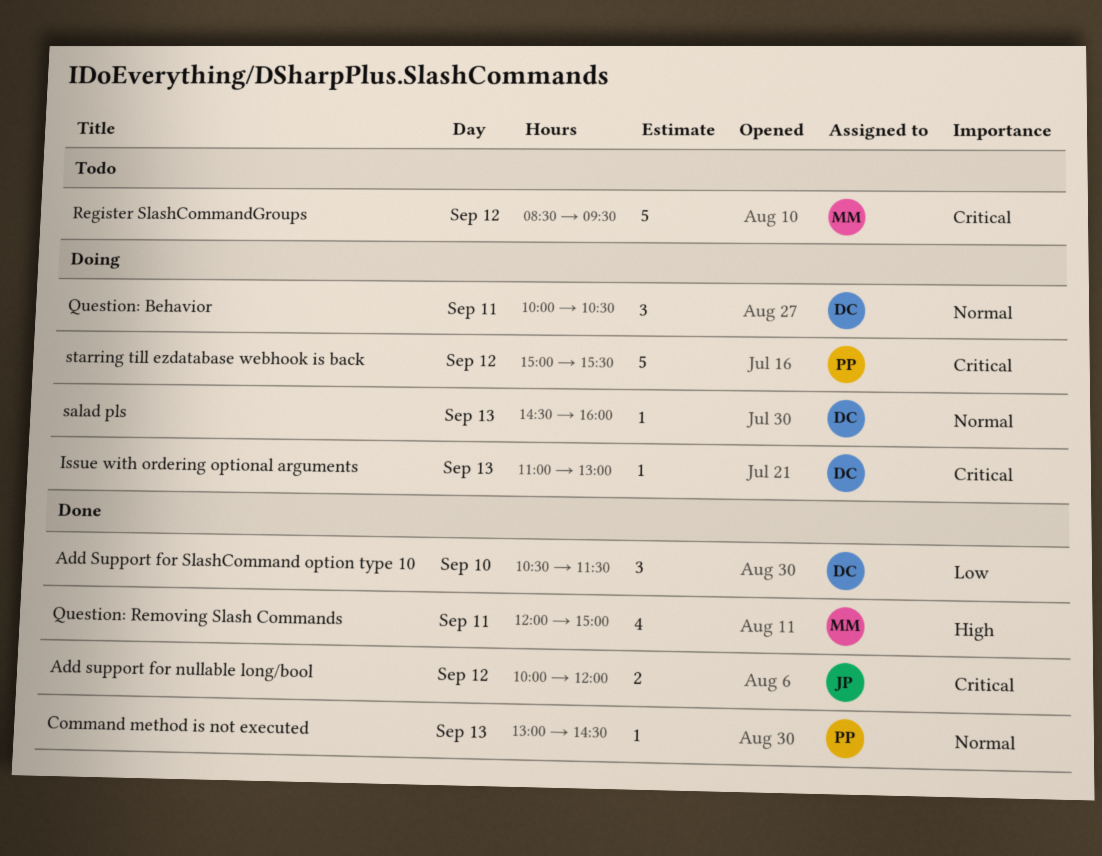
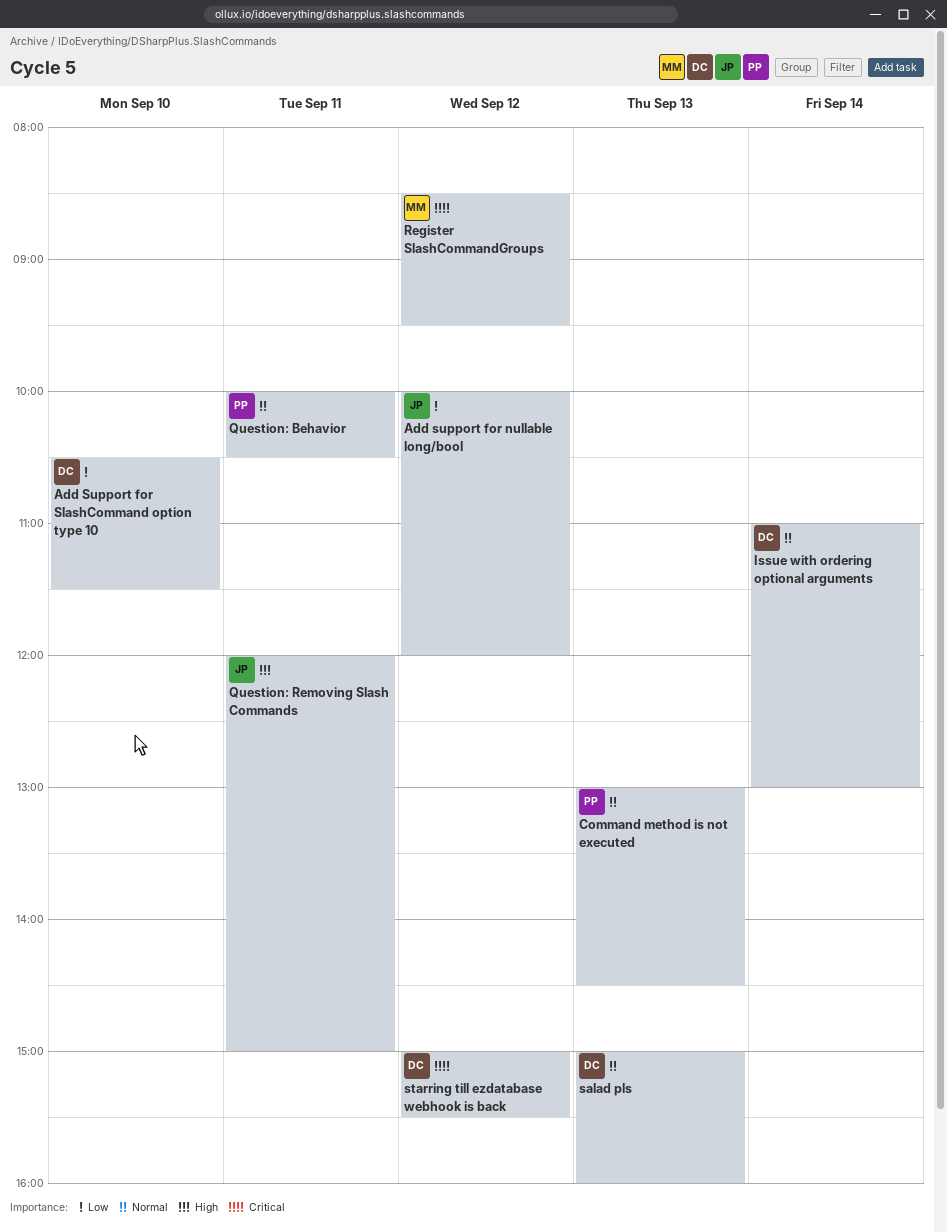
Add support for nullable long/bool, priority: Critical -> Low
Issue with ordering optional arguments, priority: Critical -> Normal
Issue with ordering optional arguments, day: Sep 13 -> Sep 14
Question: Behavior, owner: DC -> PP
Question: Removing Slash Commands, owner: MM -> JP
salad pls, begins: 14:30 -> 15:00
starring till ezdatabase webhook is back, owner: PP -> DC

